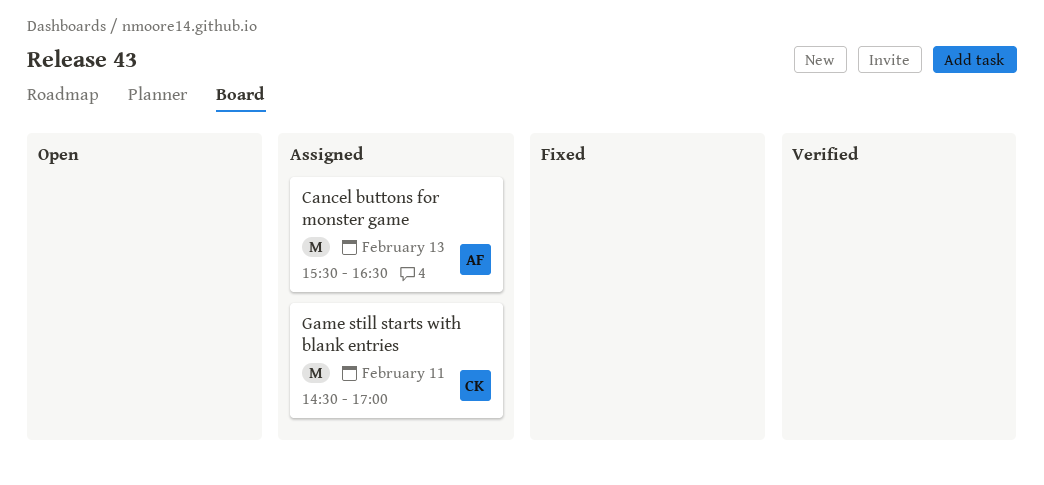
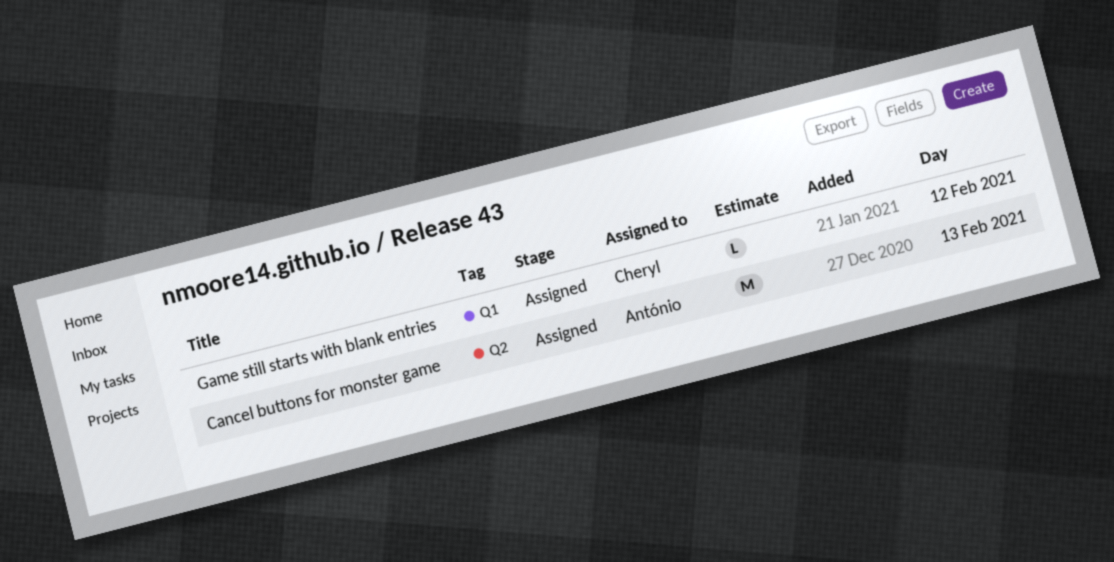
Game still starts with blank entries, estimate: M -> L
Game still starts with blank entries, day: Feb 11 -> Feb 12

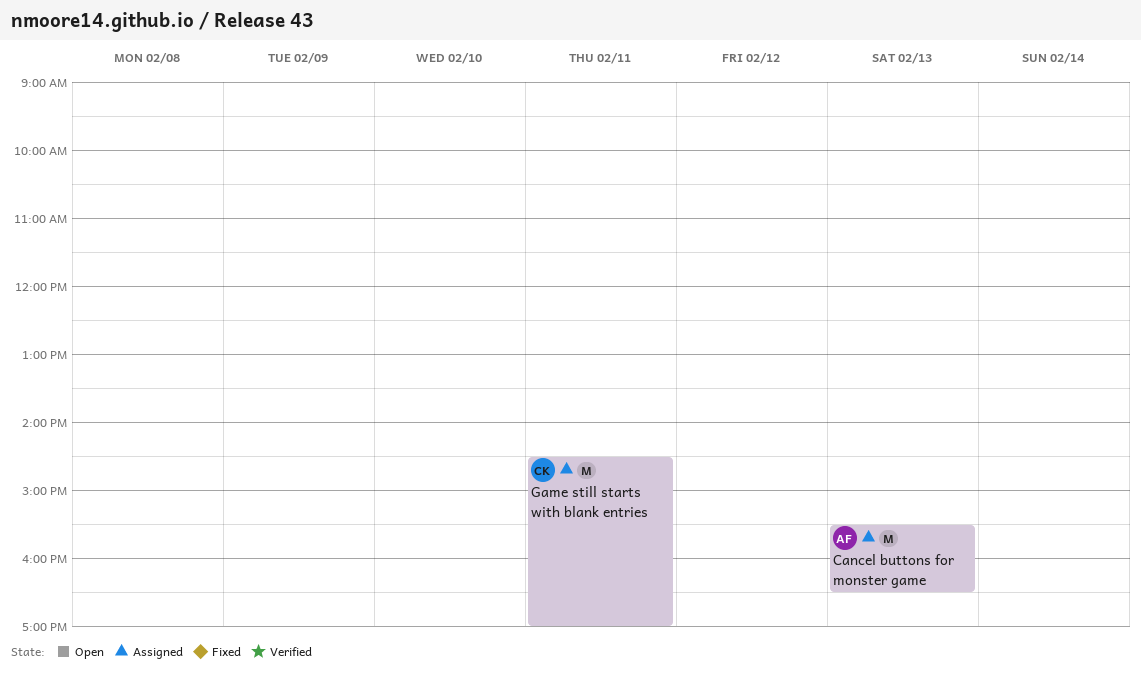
Game still starts with blank entries, estimate: L -> M
Game still starts with blank entries, day: Feb 12 -> Feb 11

